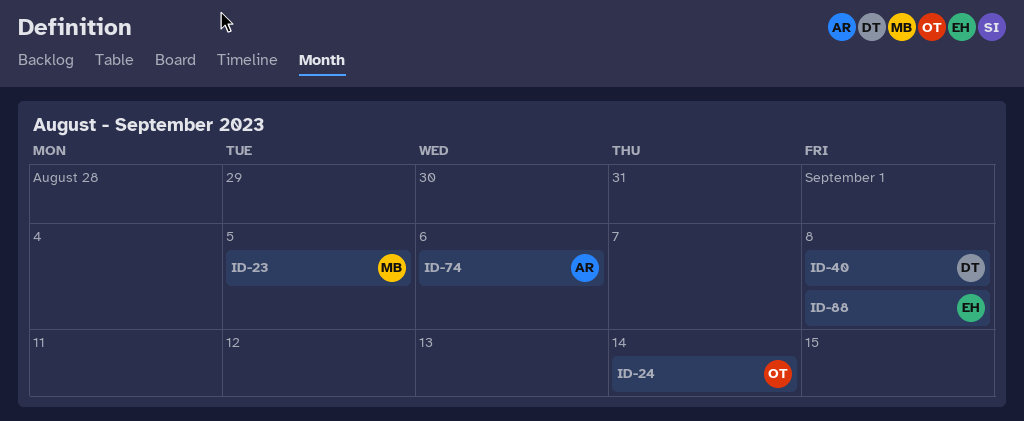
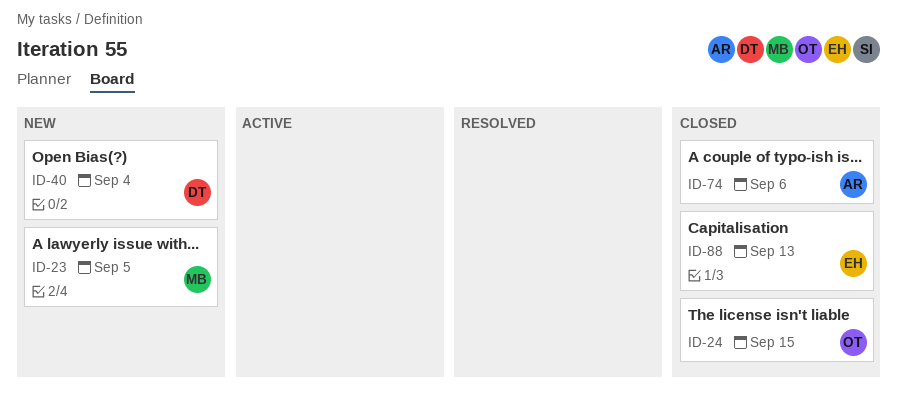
ID-24, due: Sep 14 -> Sep 15
ID-40, due: Sep 8 -> Sep 4
ID-88, due: Sep 8 -> Sep 13

